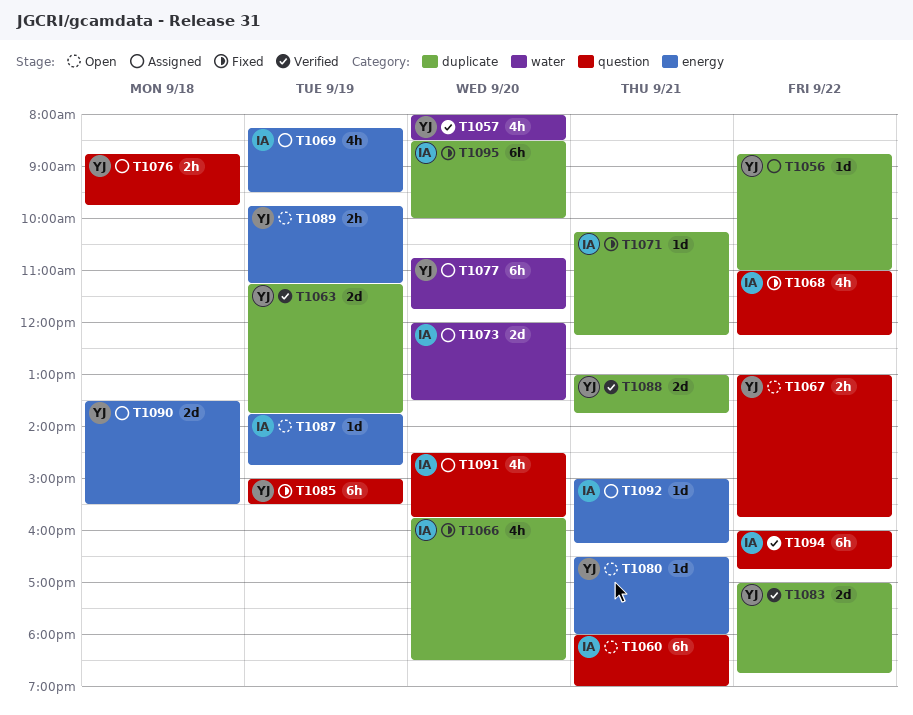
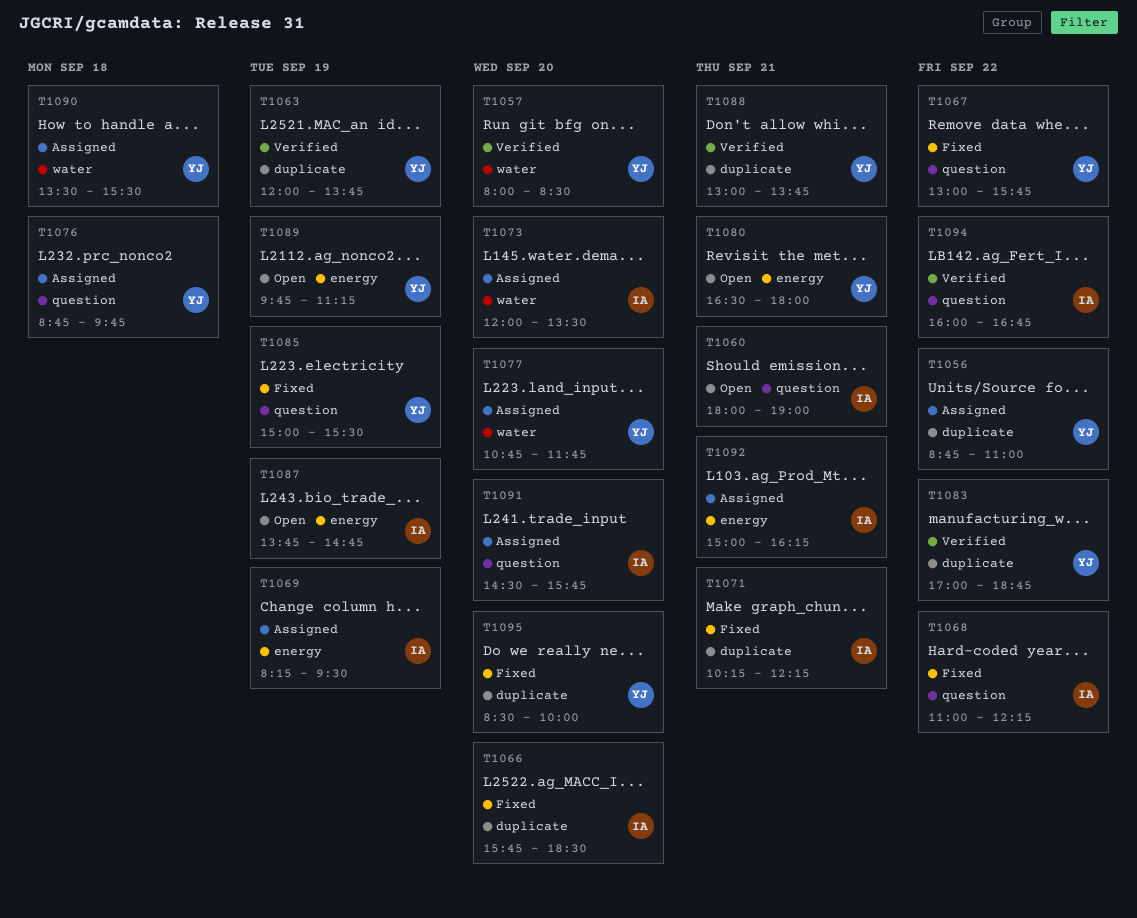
T1063, begins: 11:15 -> 12:00
T1067, status: Open -> Fixed
T1090, label: energy -> water
T1095, owner: IA -> YJ

